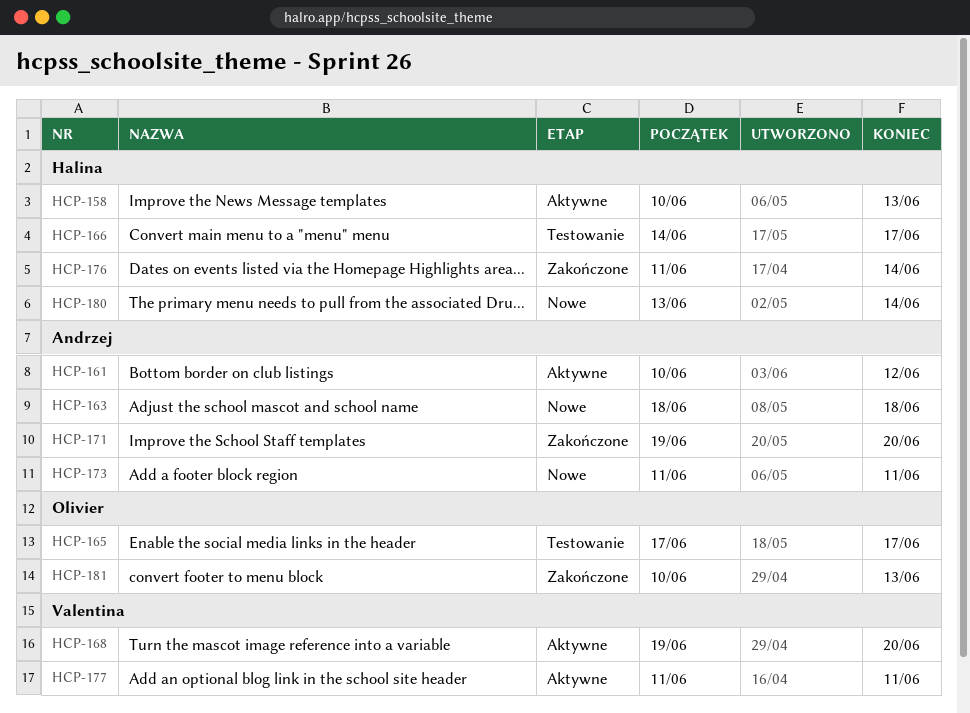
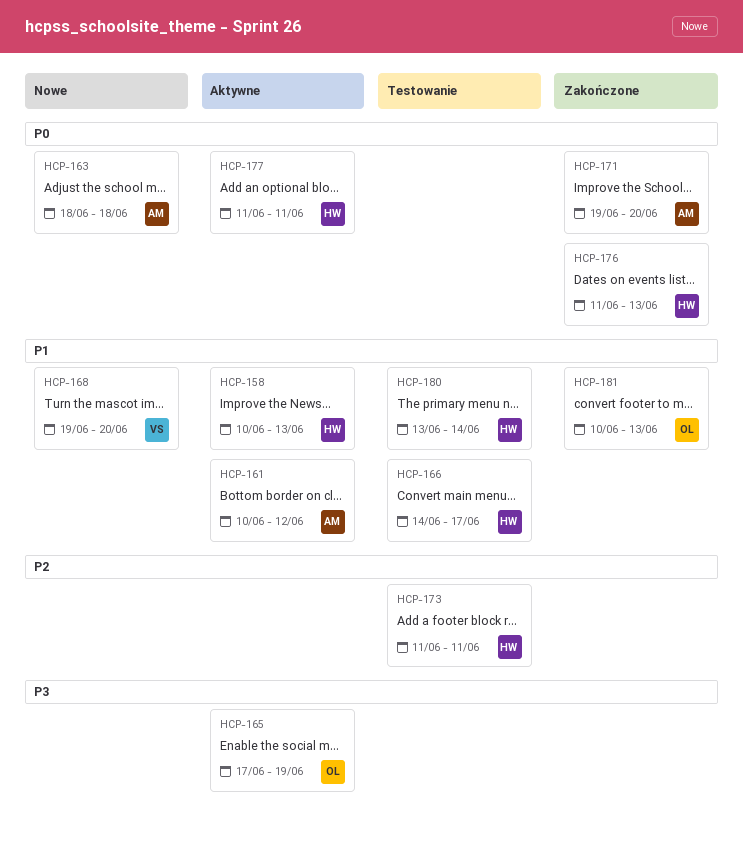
HCP-165, status: Testowanie -> Aktywne
HCP-165, due: Jun 17 -> Jun 19
HCP-168, status: Aktywne -> Nowe
HCP-173, status: Nowe -> Testowanie
HCP-173, owner: Andrzej -> Halina
HCP-176, due: Jun 14 -> Jun 13
HCP-177, owner: Valentina -> Halina
HCP-180, status: Nowe -> Testowanie

